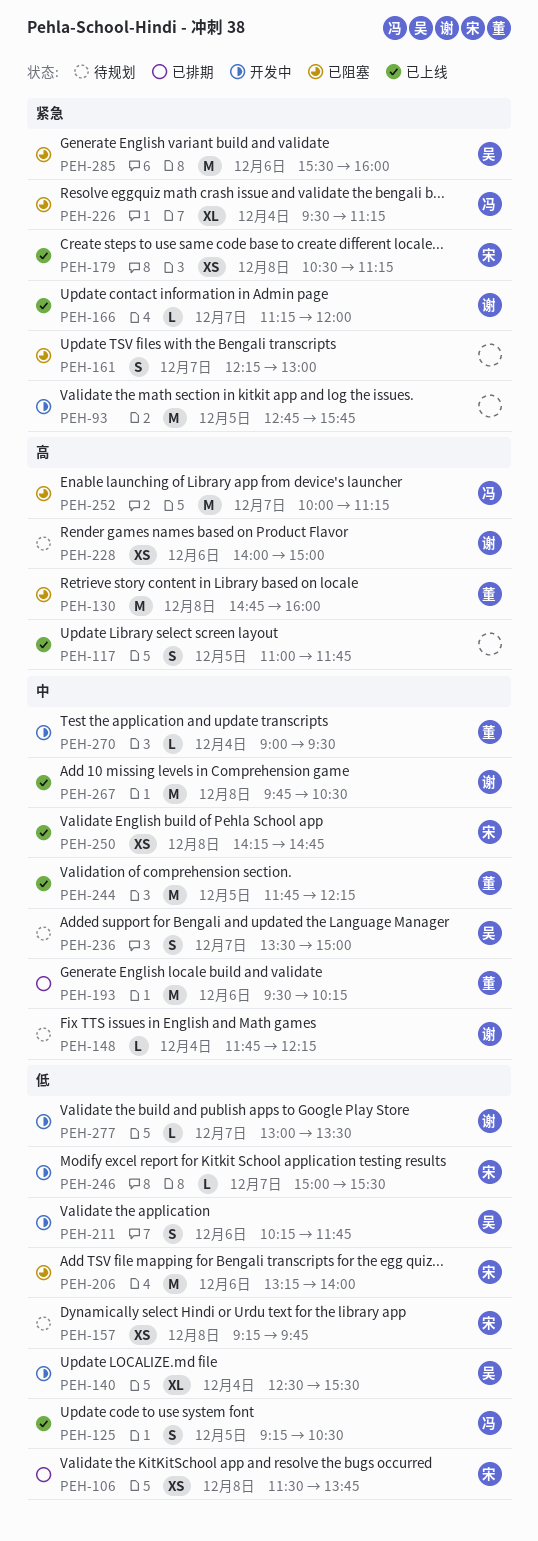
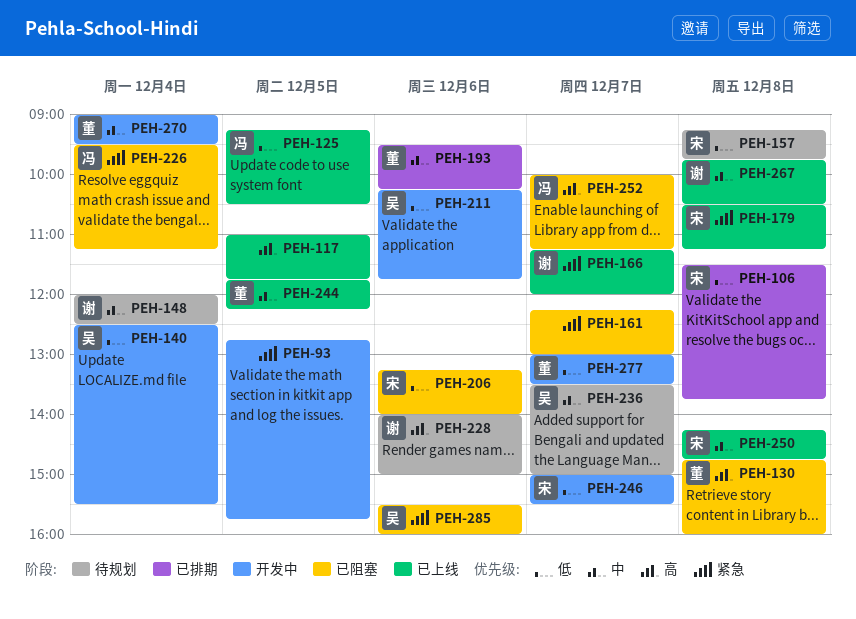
PEH-148, begins: 11:45 -> 12:00
PEH-148, ends: 12:15 -> 12:30
PEH-277, owner: 谢 -> 董

